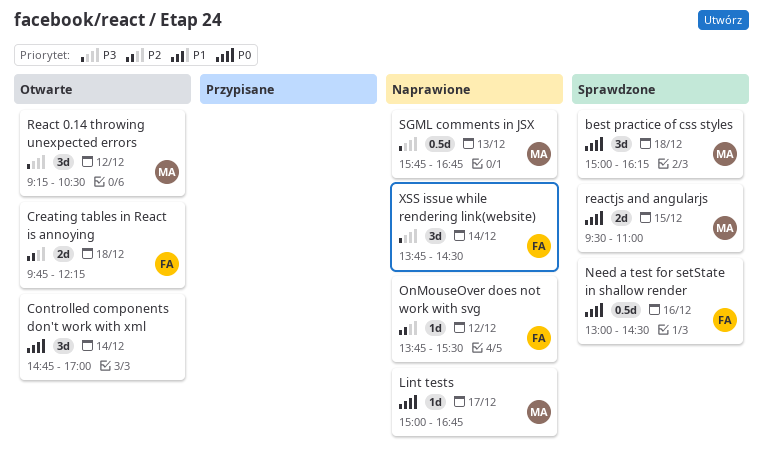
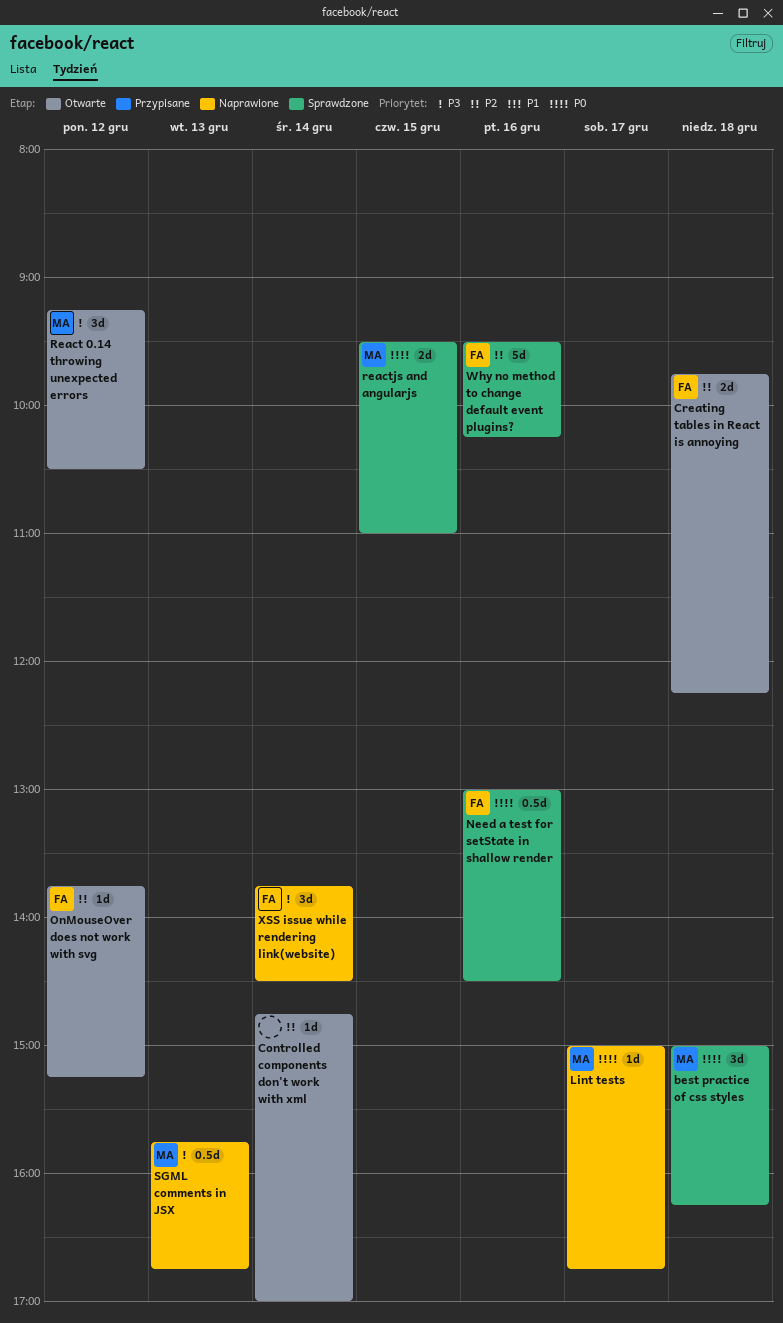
Controlled components don't work with xml, priority: P0 -> P2
Controlled components don't work with xml, estimate: 3d -> 1d
OnMouseOver does not work with svg, status: Naprawione -> Otwarte
OnMouseOver does not work with svg, ends: 15:30 -> 15:15
Why no method to change default event plugins?: none -> present

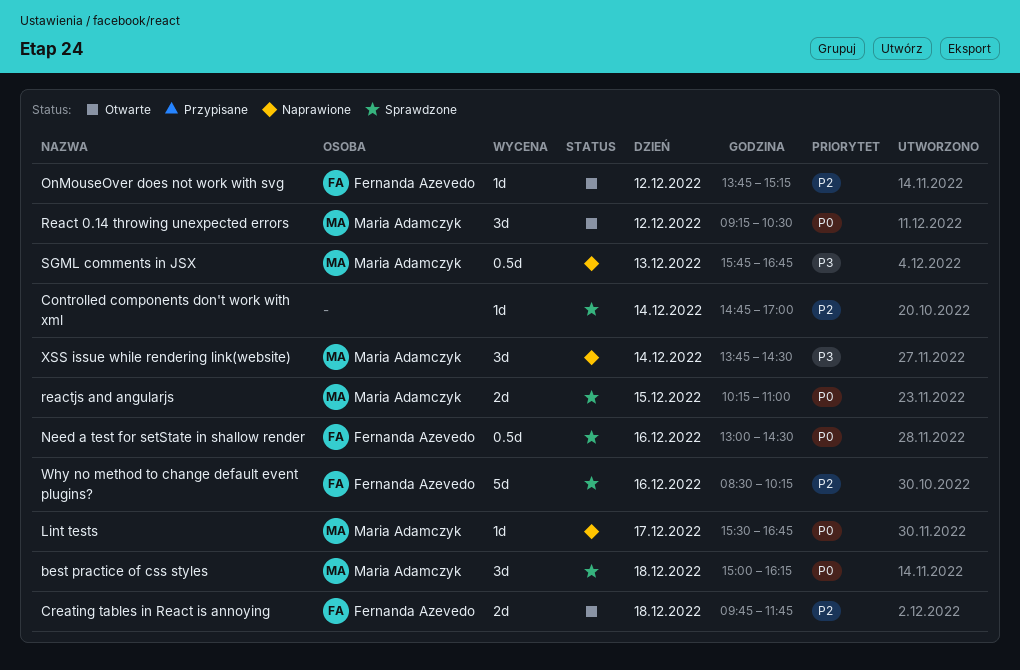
Controlled components don't work with xml, status: Otwarte -> Sprawdzone
Creating tables in React is annoying, ends: 12:15 -> 11:45
Lint tests, begins: 15:00 -> 15:30
React 0.14 throwing unexpected errors, priority: P3 -> P0
reactjs and angularjs, begins: 09:30 -> 10:15
Why no method to change default event plugins?, begins: 09:30 -> 08:30
XSS issue while rendering link(website), owner: Fernanda Azevedo -> Maria Adamczyk

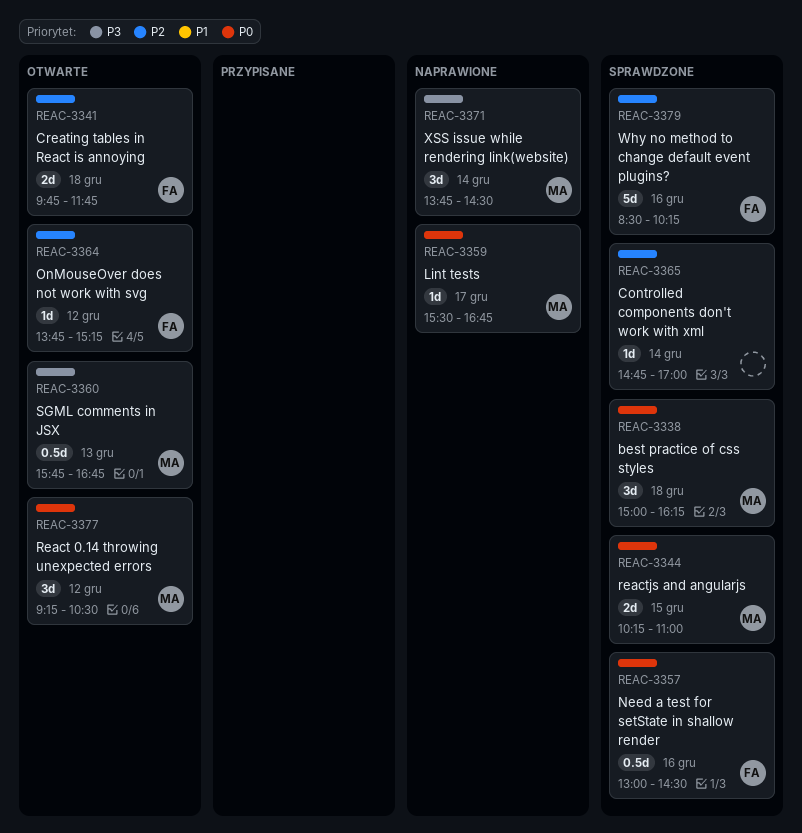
SGML comments in JSX, status: Naprawione -> Otwarte

